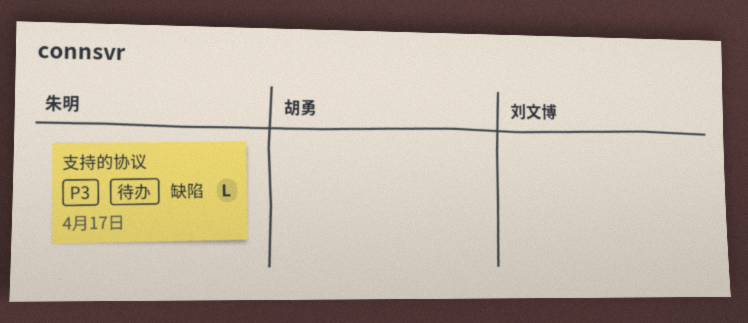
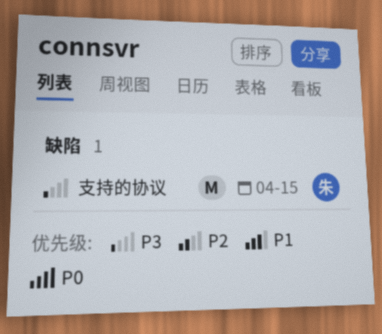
支持的协议, estimate: L -> M
支持的协议, due: Apr 17 -> Apr 15

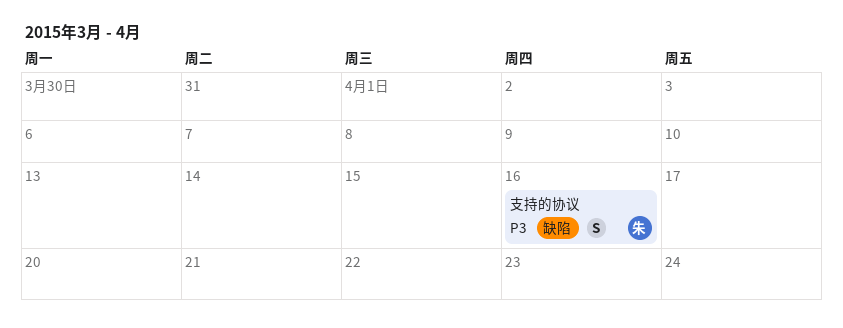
支持的协议, estimate: M -> S
支持的协议, due: Apr 15 -> Apr 16

